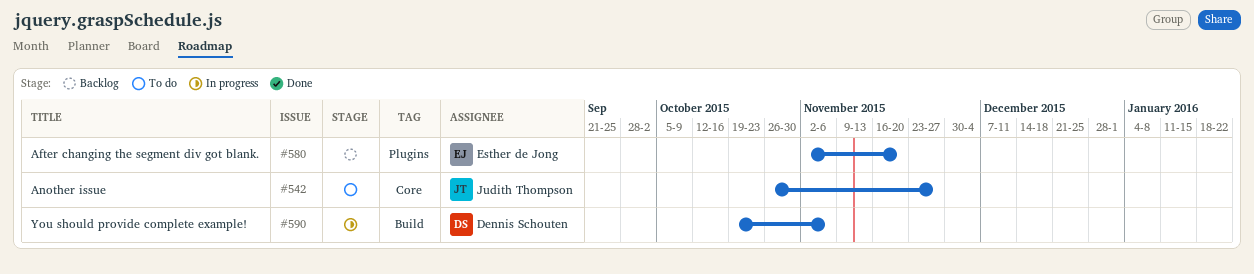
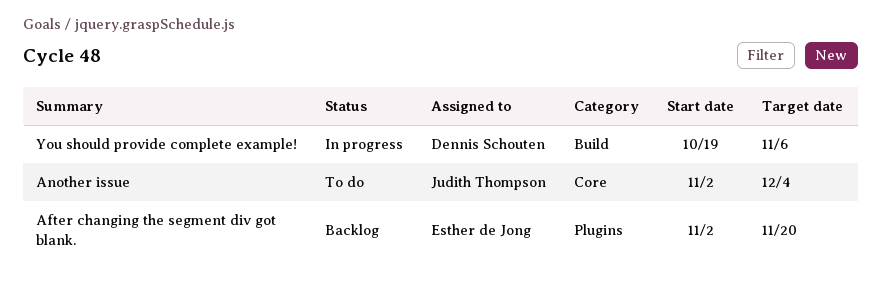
Another issue, start: Oct 26 -> Nov 2
Another issue, due: Nov 27 -> Dec 4

